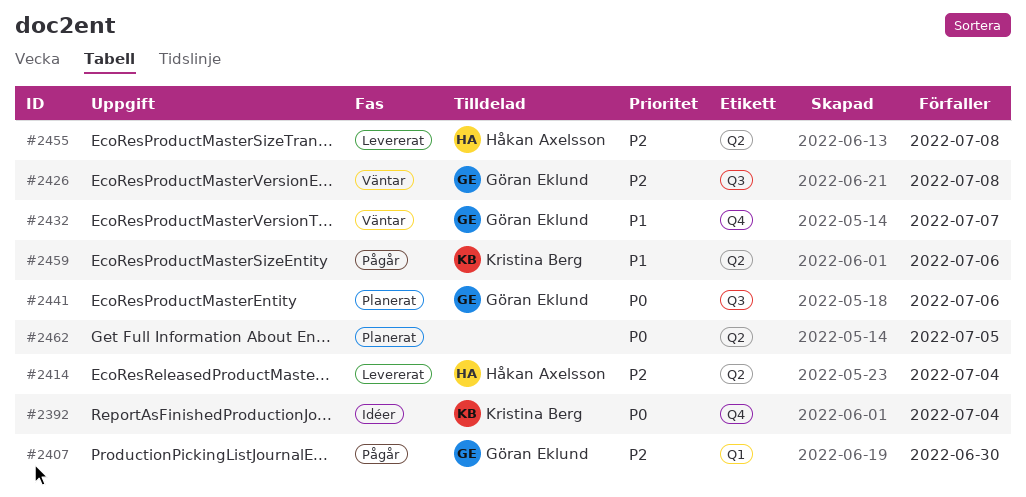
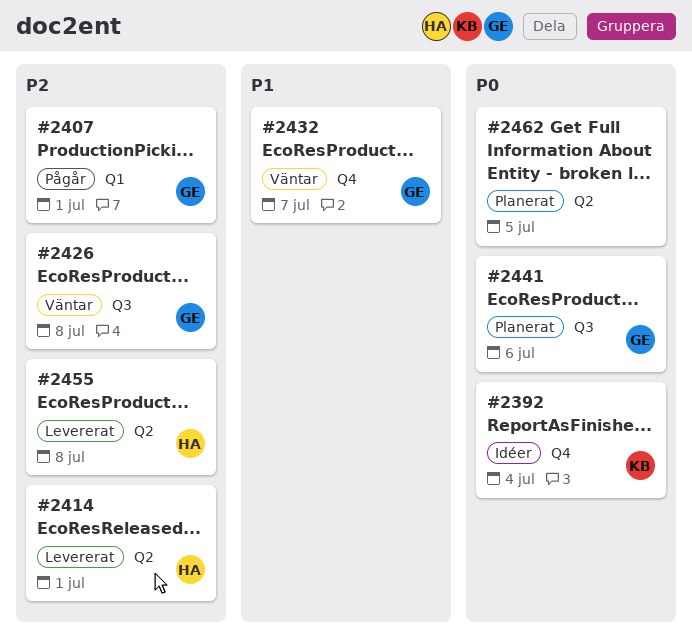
#2407, due: Jun 30 -> Jul 1
#2414, due: Jul 4 -> Jul 1
#2459: present -> none

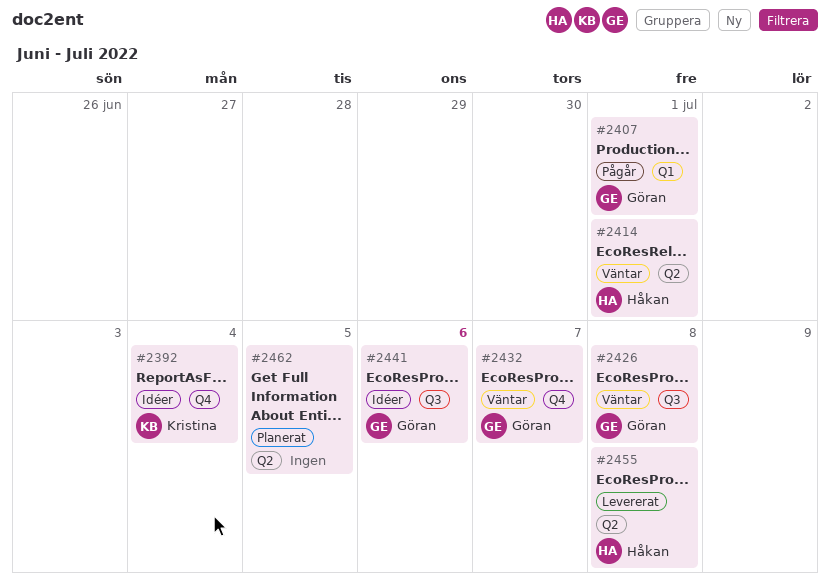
#2414, status: Levererat -> Väntar
#2441, status: Planerat -> Idéer

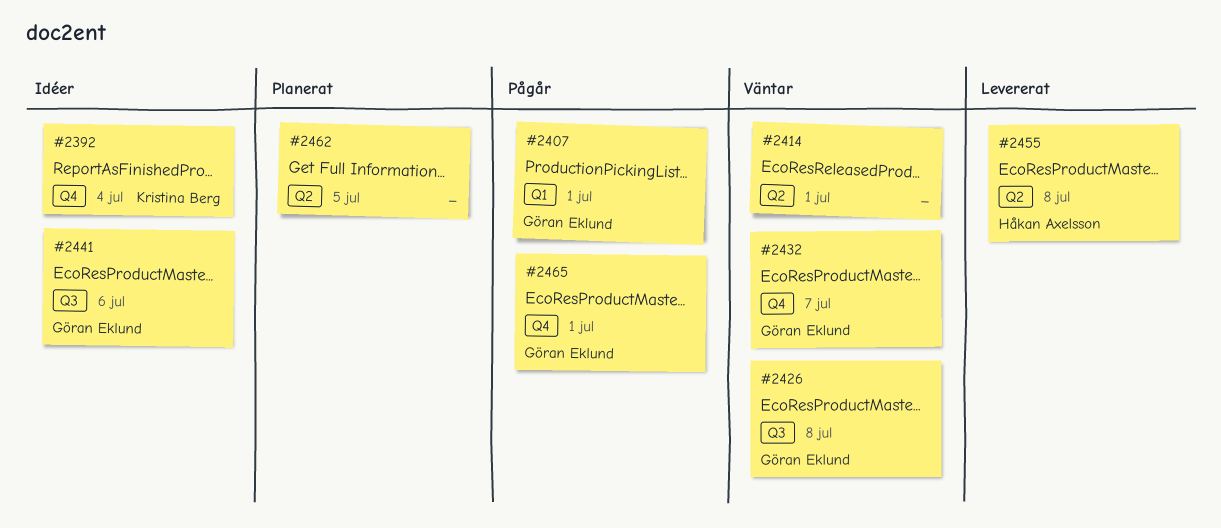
#2414, owner: Håkan Axelsson -> none
#2465: none -> present

